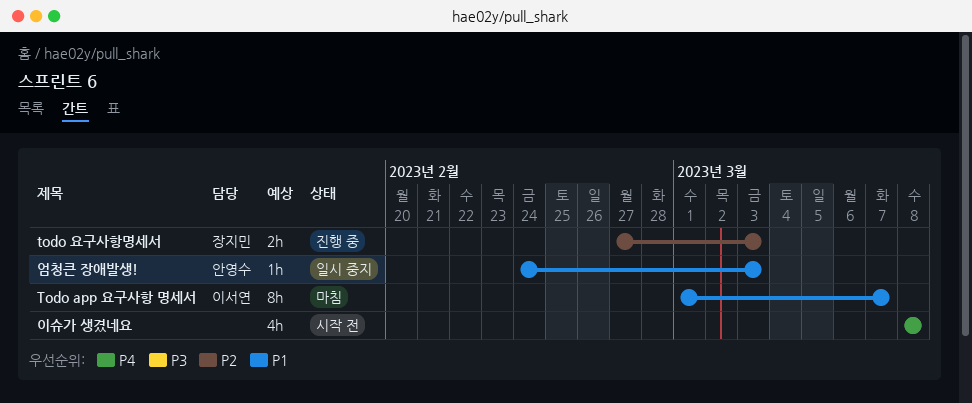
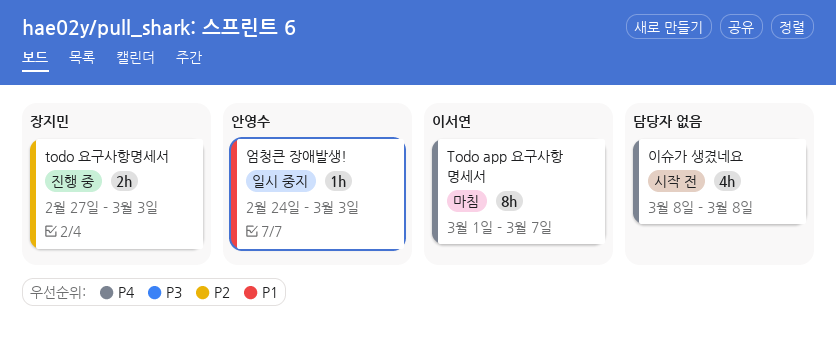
Todo app 요구사항 명세서, priority: P1 -> P4

